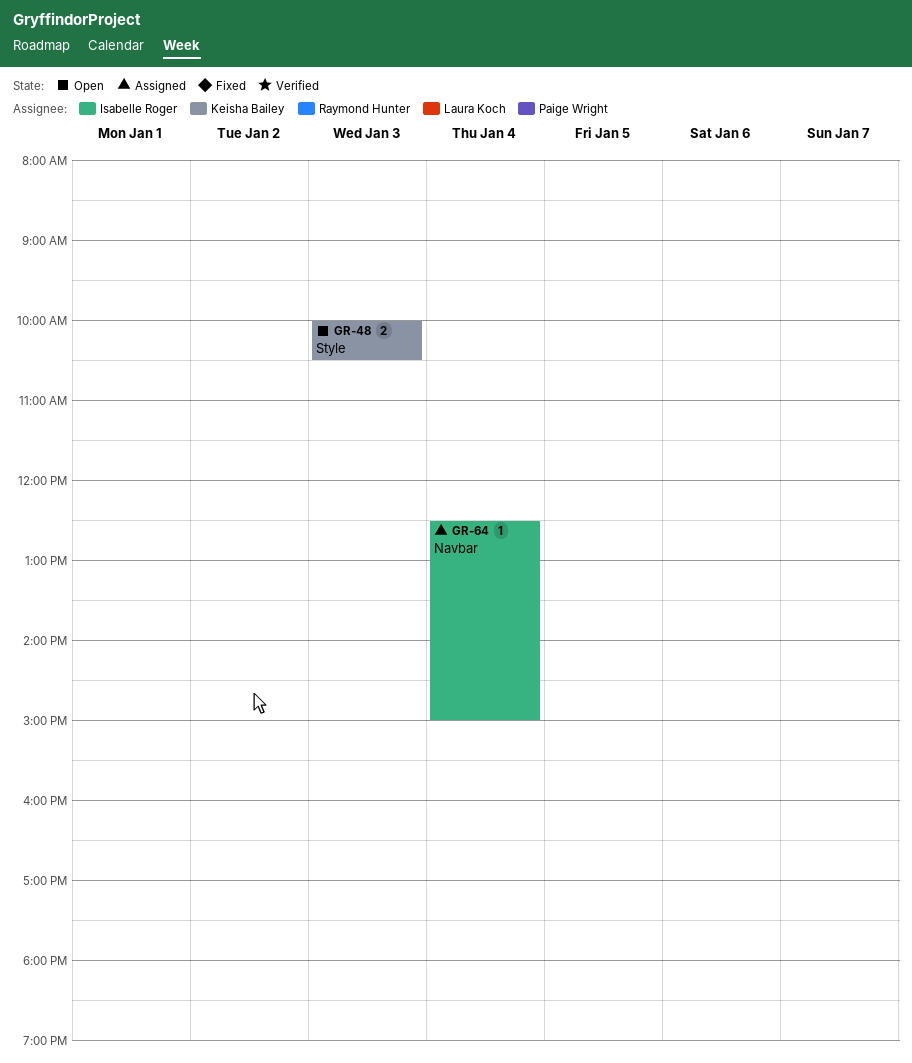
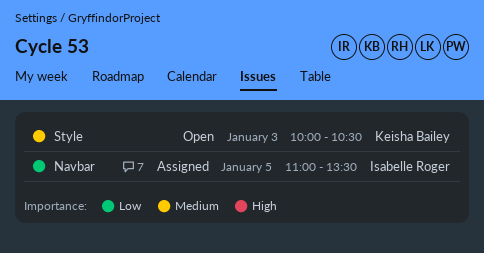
Navbar, day: Jan 4 -> Jan 5
Navbar, begins: 12:30 -> 11:00
Navbar, ends: 15:00 -> 13:30

